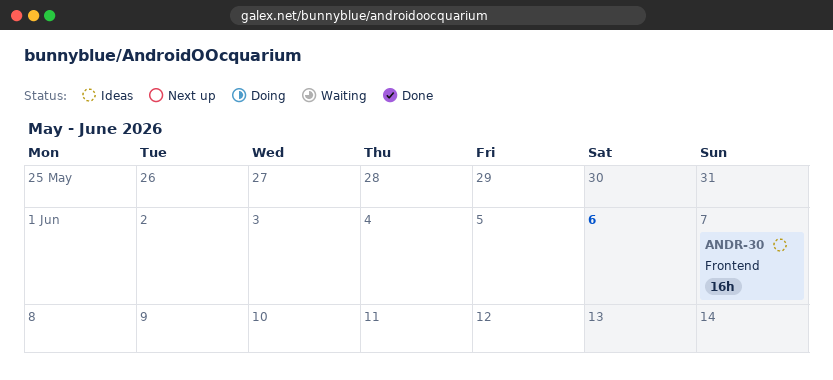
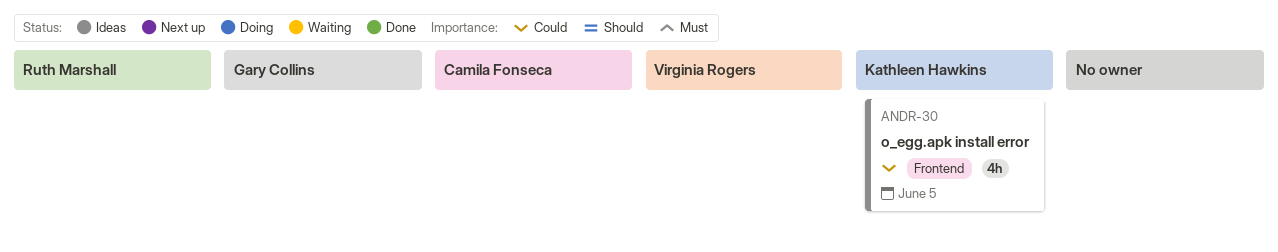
ANDR-30, estimate: 16h -> 4h
ANDR-30, due: Jun 7 -> Jun 5

